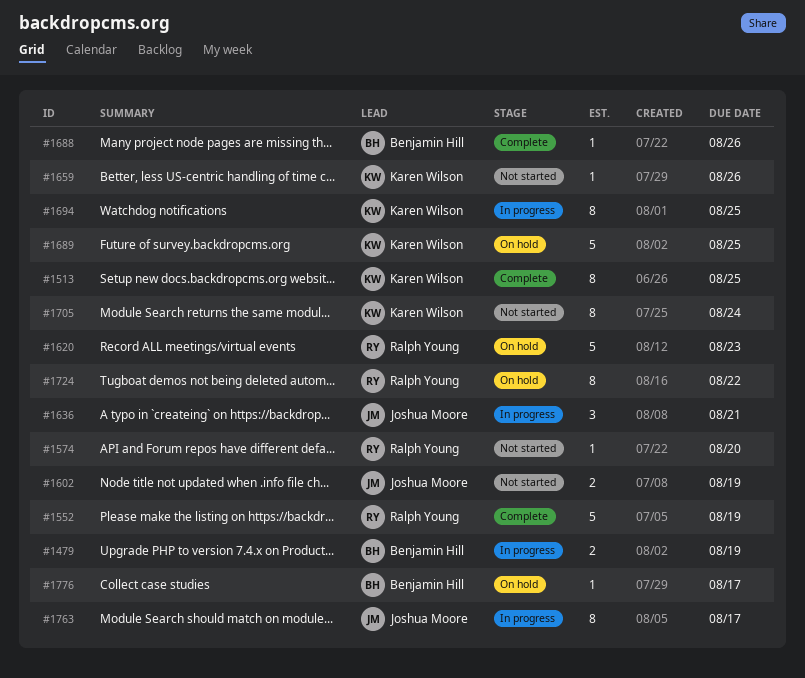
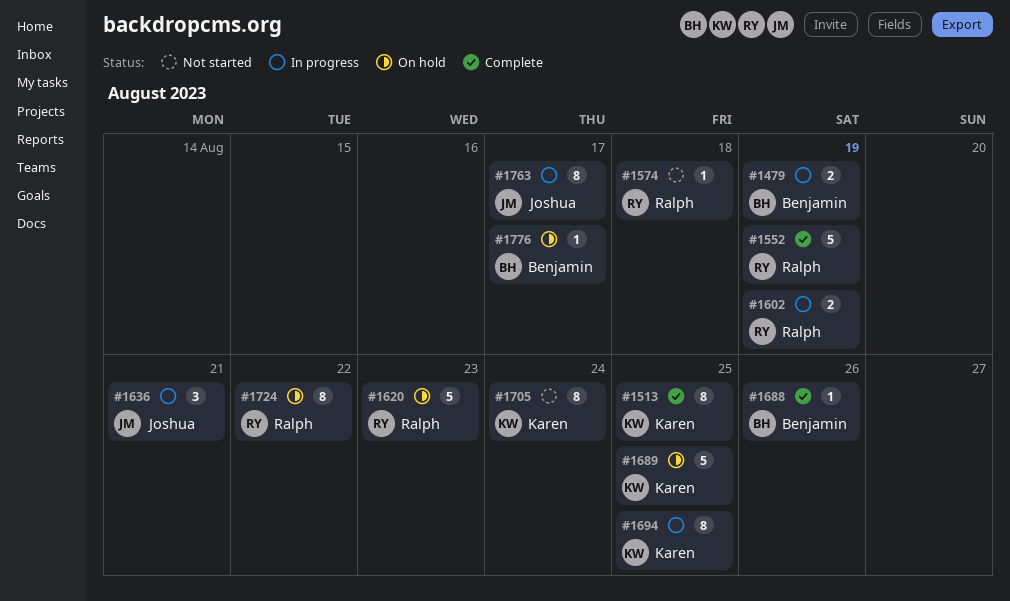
#1574, due: Aug 20 -> Aug 18
#1602, status: Not started -> In progress
#1602, owner: Joshua Moore -> Ralph Young
#1659: present -> none

